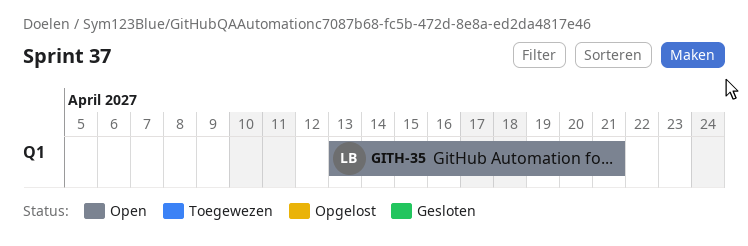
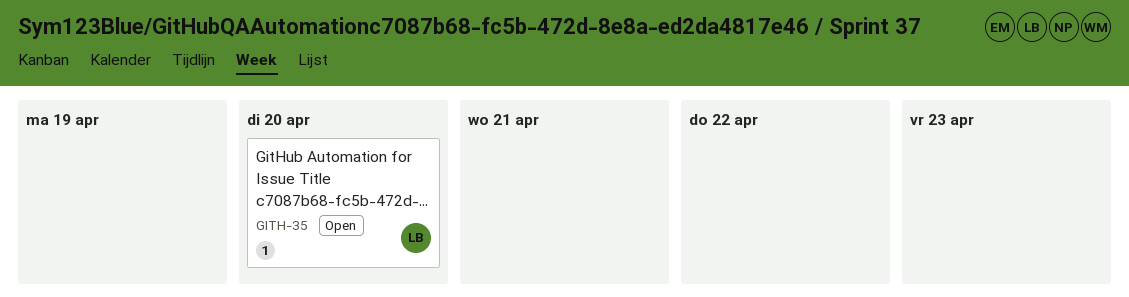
GITH-35, due: Apr 21 -> Apr 20

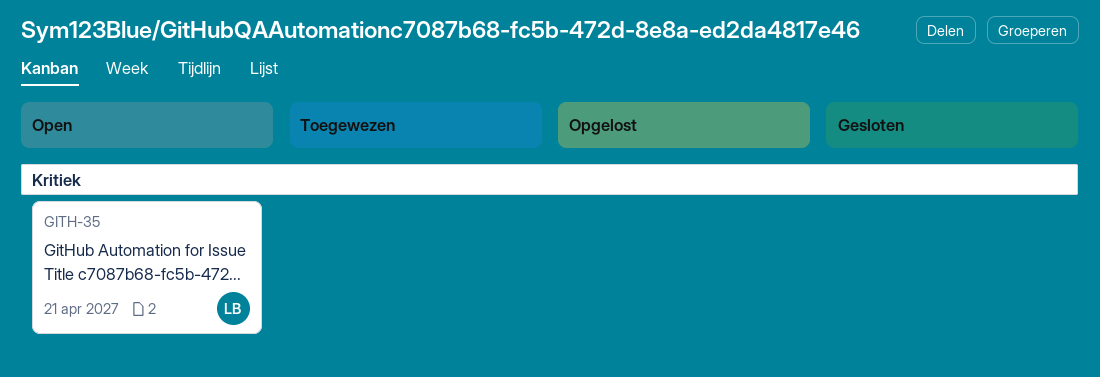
GITH-35, due: Apr 20 -> Apr 21

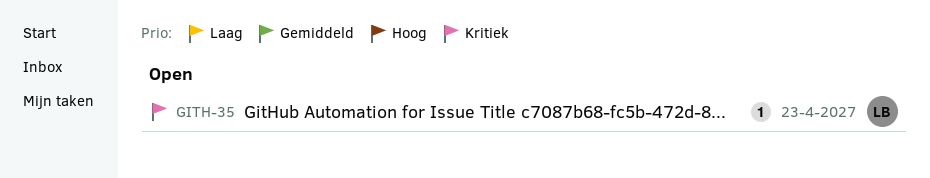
GITH-35, due: Apr 21 -> Apr 23

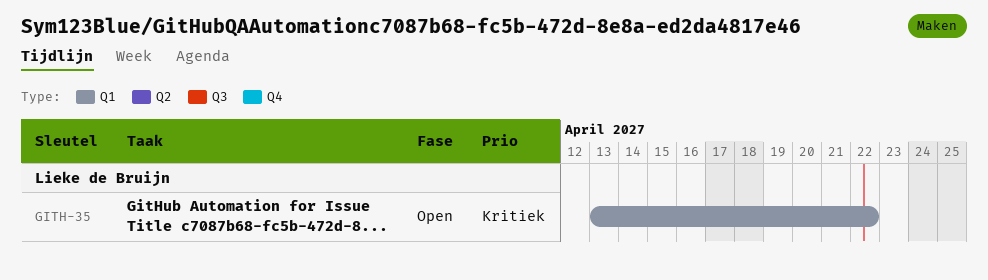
GITH-35, due: Apr 23 -> Apr 22

